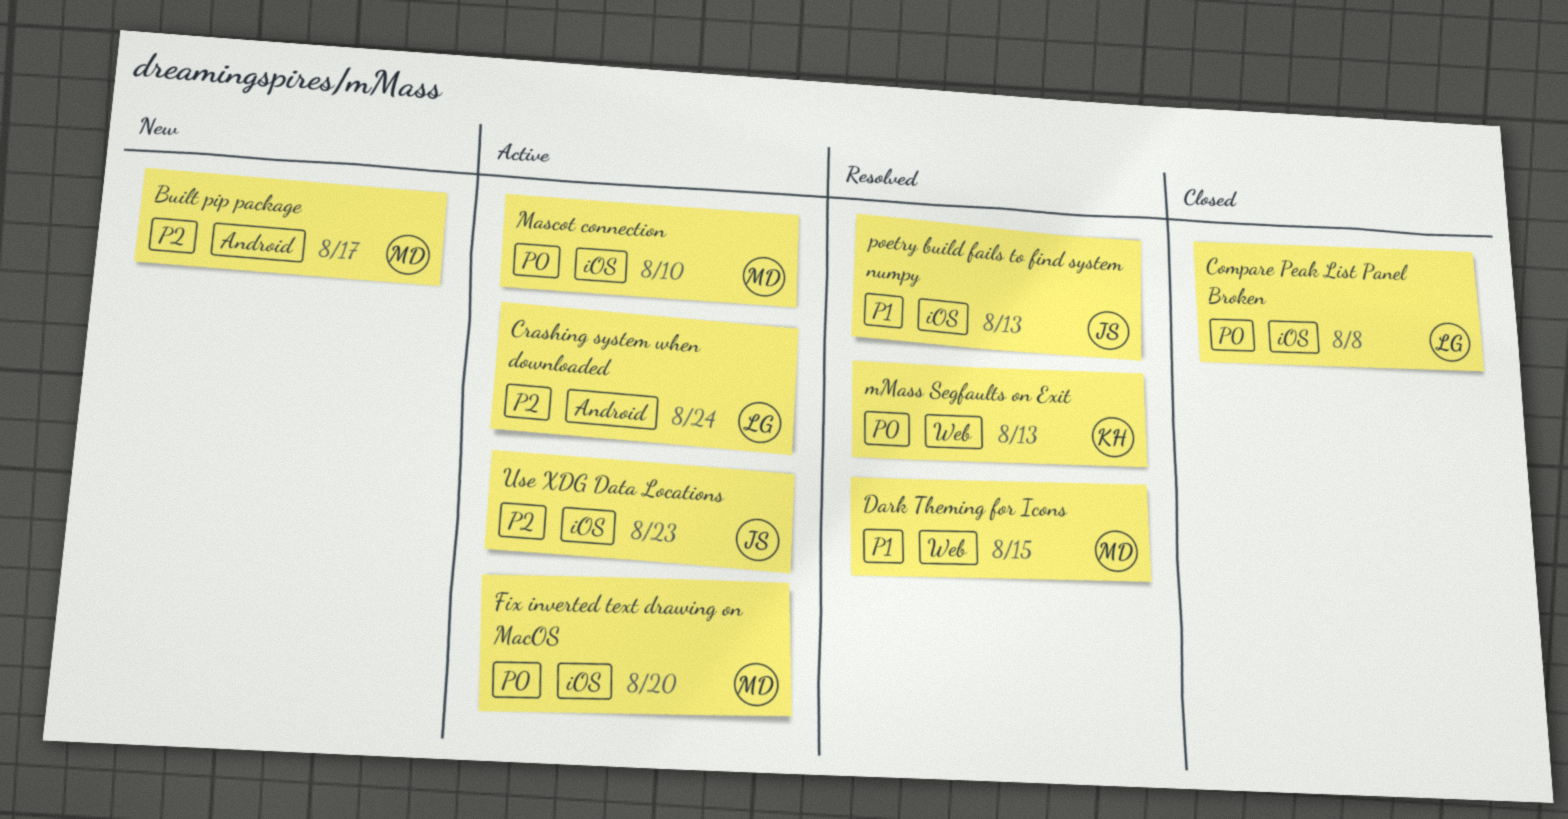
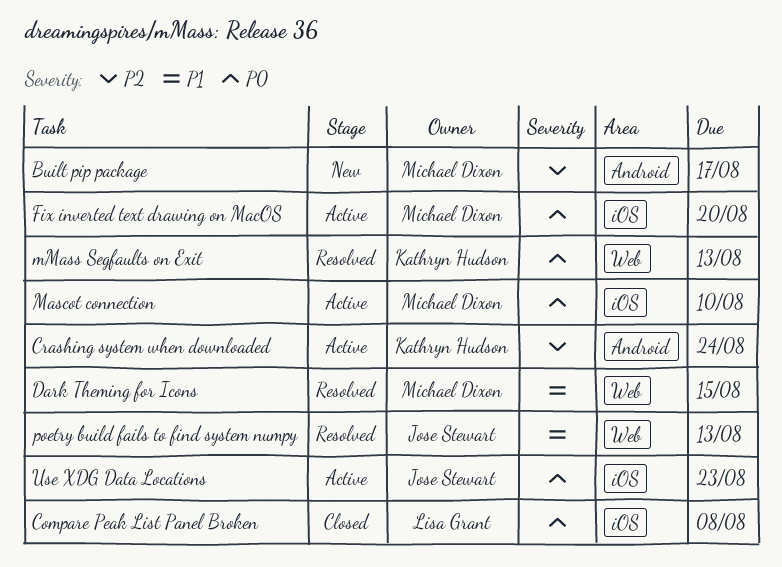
Crashing system when downloaded, owner: Lisa Grant -> Kathryn Hudson
poetry build fails to find system numpy, label: iOS -> Web
Use XDG Data Locations, priority: P2 -> P0

